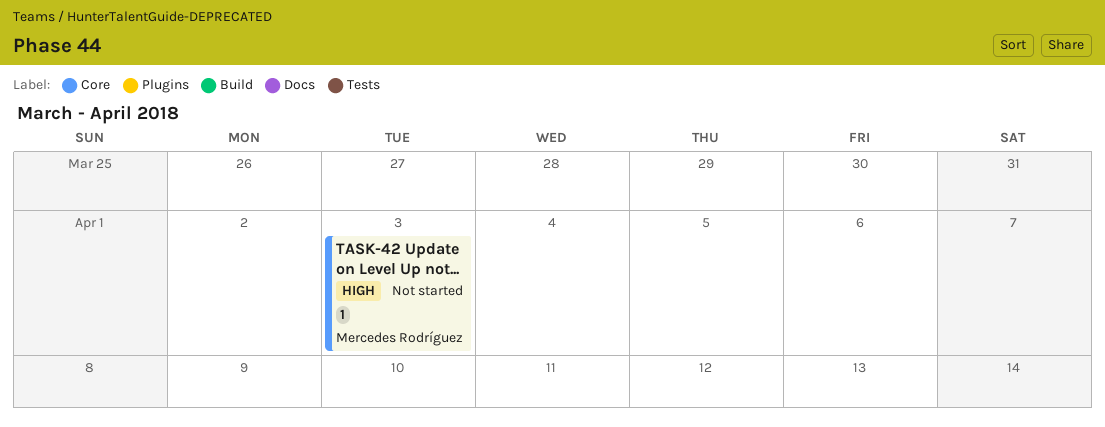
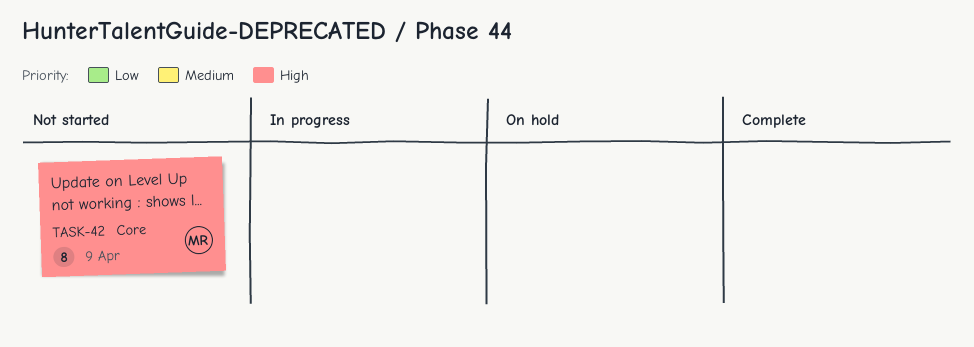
TASK-42, estimate: 1 -> 8
TASK-42, due: Apr 3 -> Apr 9

